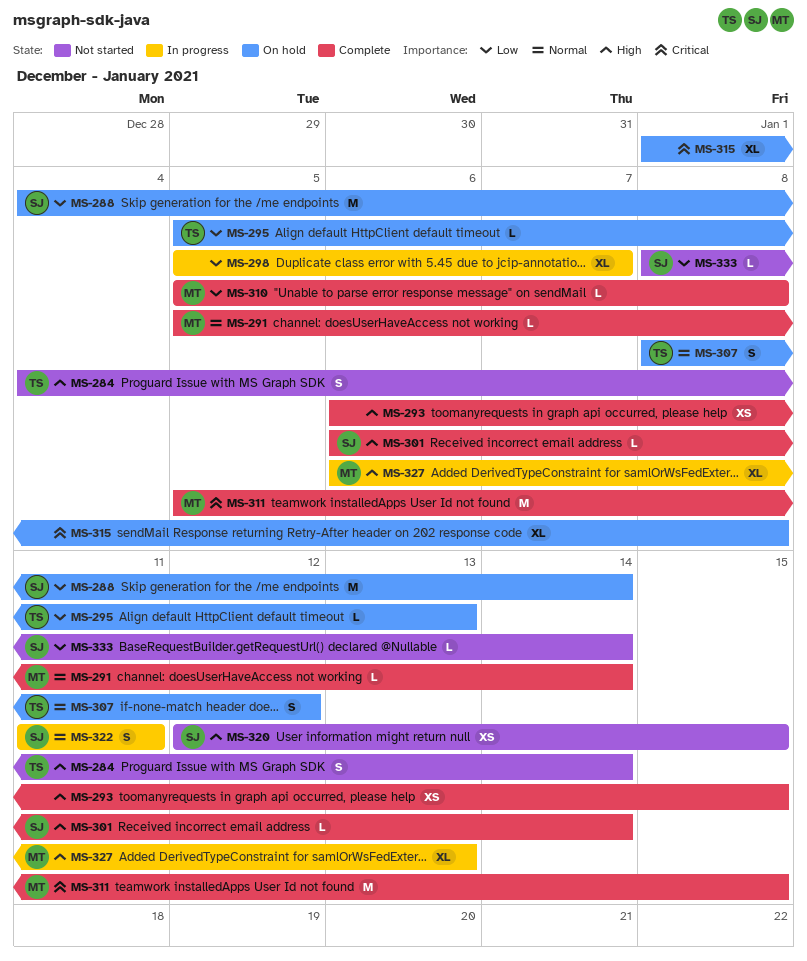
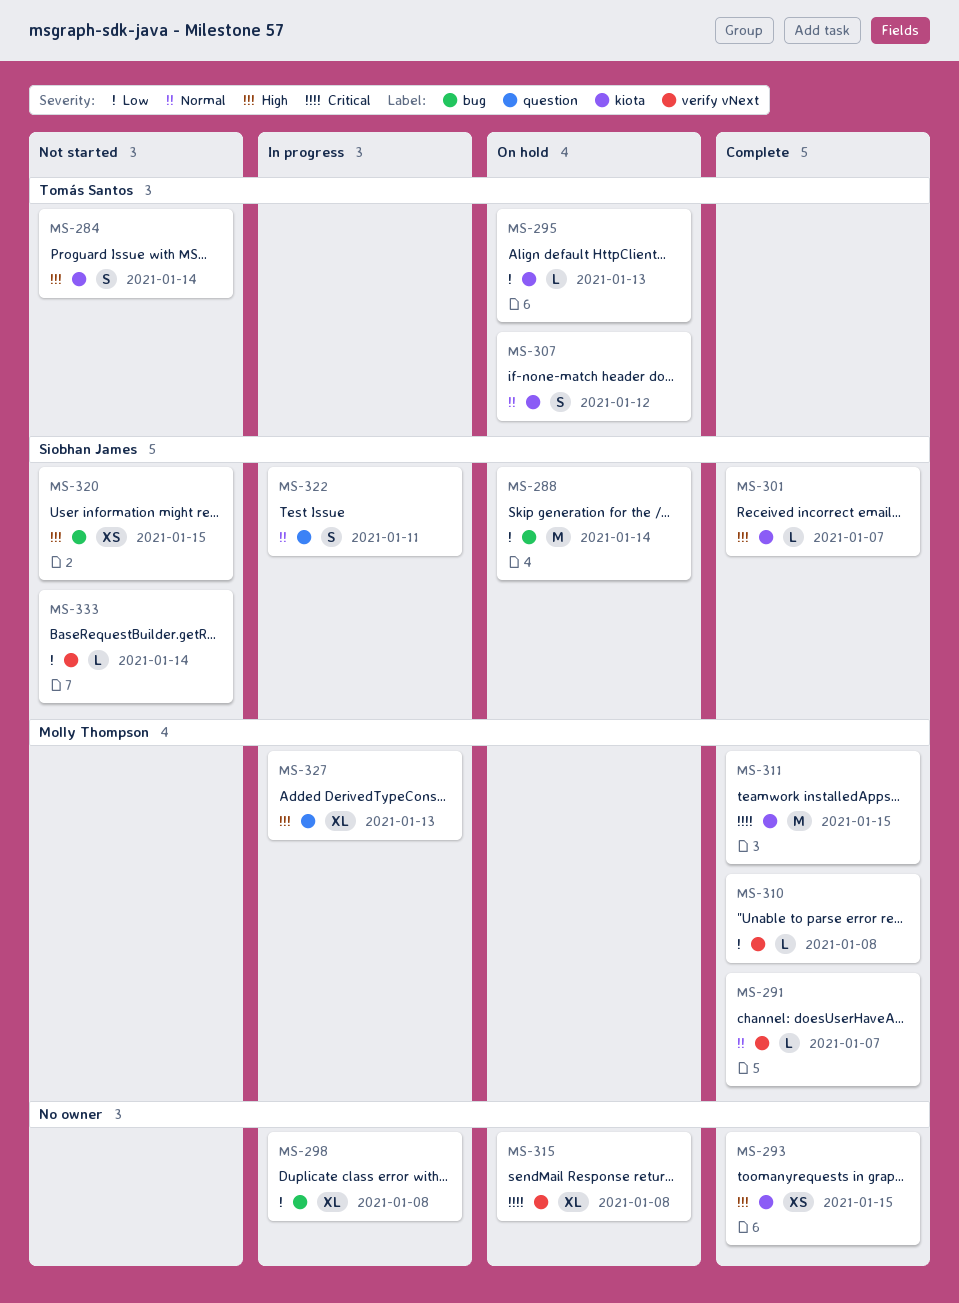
MS-291, due: Jan 14 -> Jan 7
MS-298, due: Jan 7 -> Jan 8
MS-301, due: Jan 14 -> Jan 7

